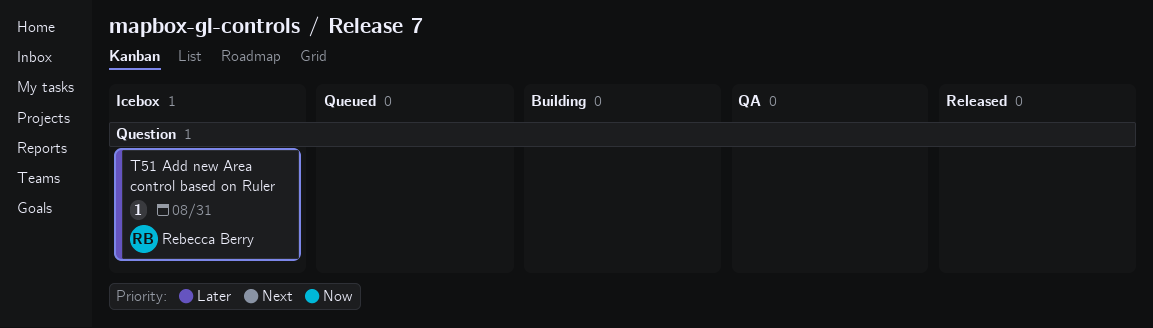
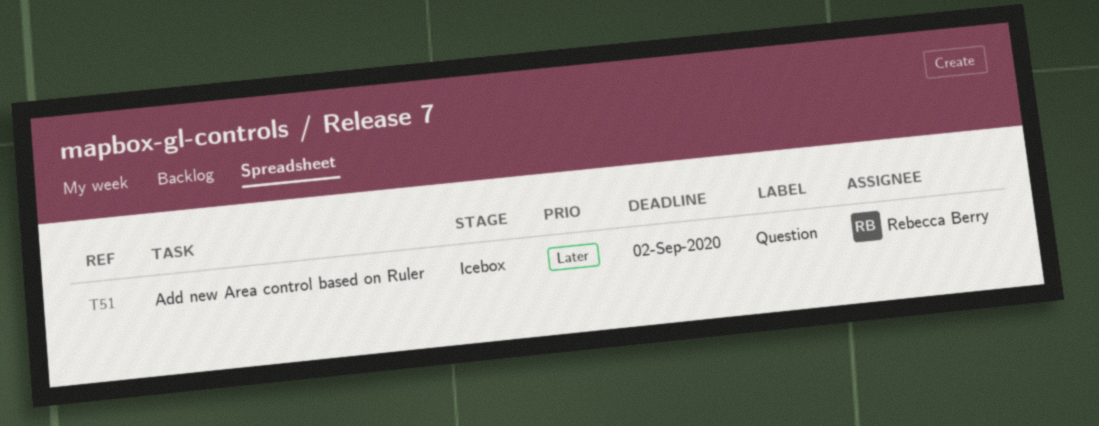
T51, due: Aug 31 -> Sep 2

